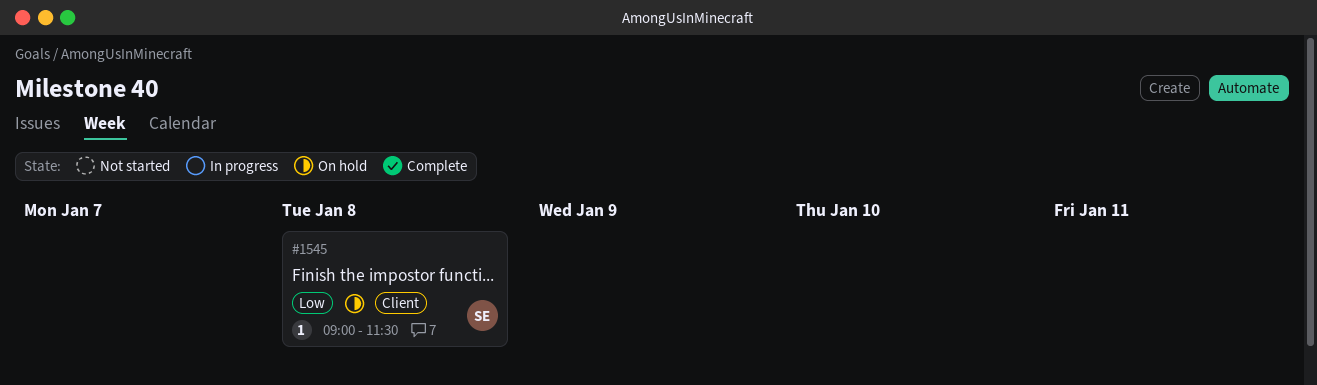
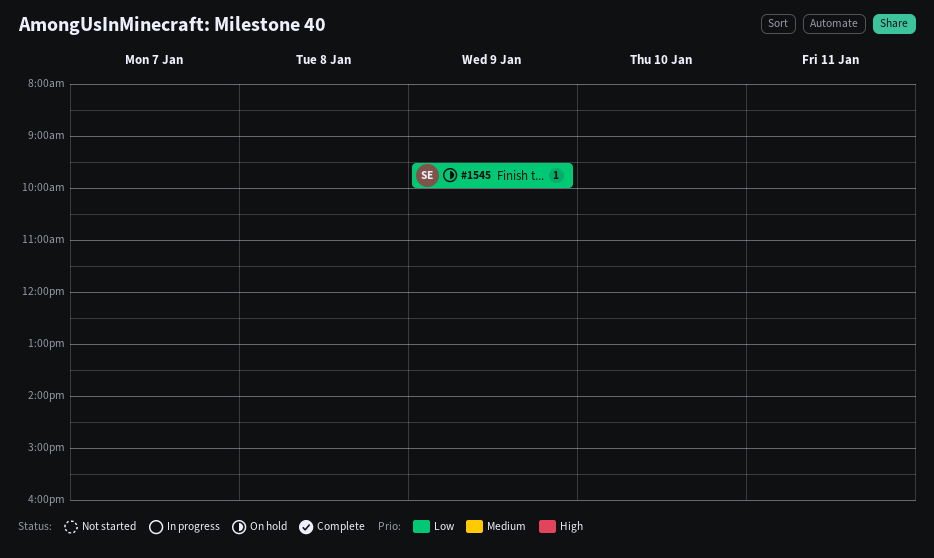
#1545, day: Jan 8 -> Jan 9
#1545, begins: 09:00 -> 09:30
#1545, ends: 11:30 -> 10:00

